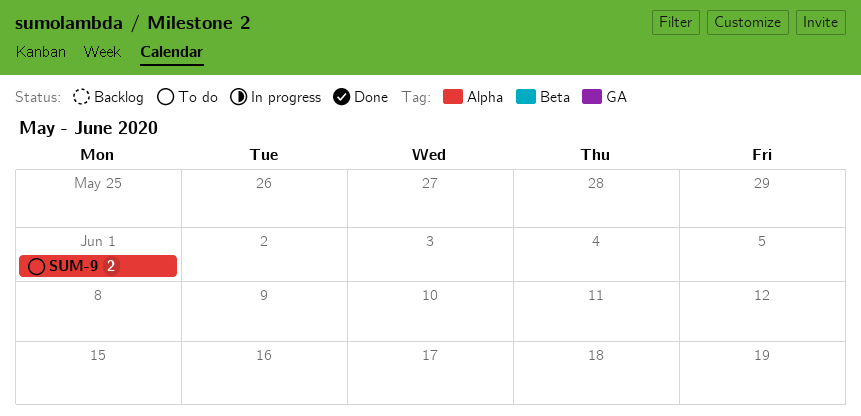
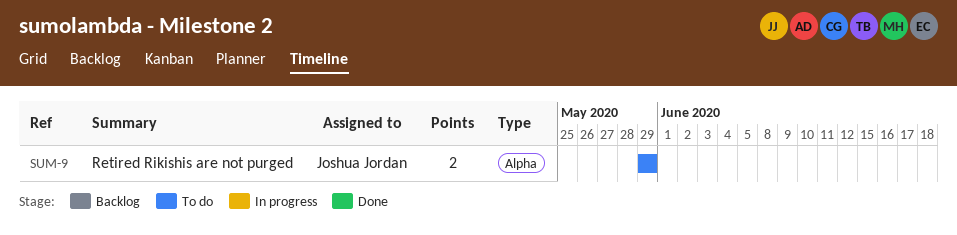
SUM-9, start: Jun 1 -> May 29
SUM-9, due: Jun 1 -> May 29

